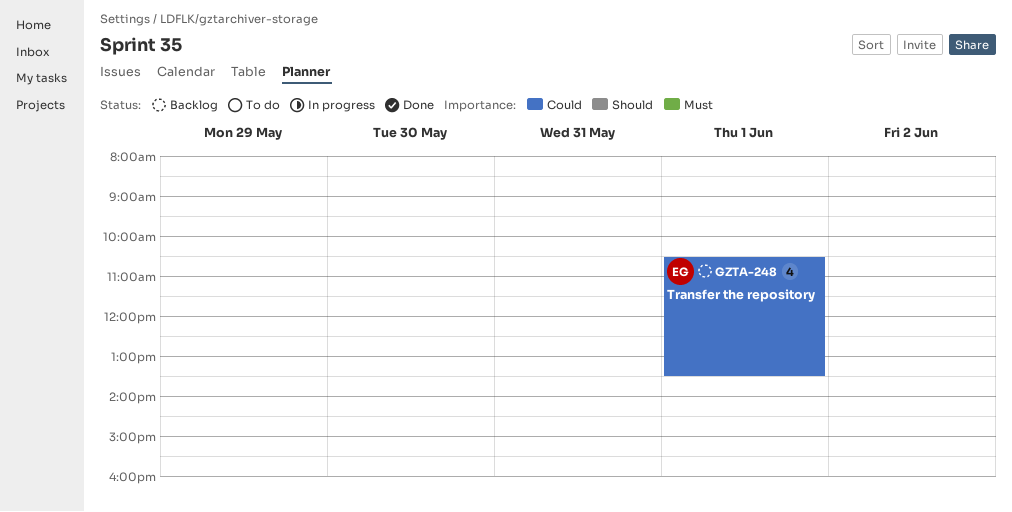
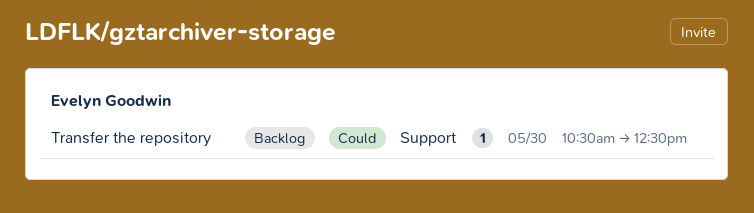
Transfer the repository, estimate: 4 -> 1
Transfer the repository, day: Jun 1 -> May 30
Transfer the repository, ends: 13:30 -> 12:30

